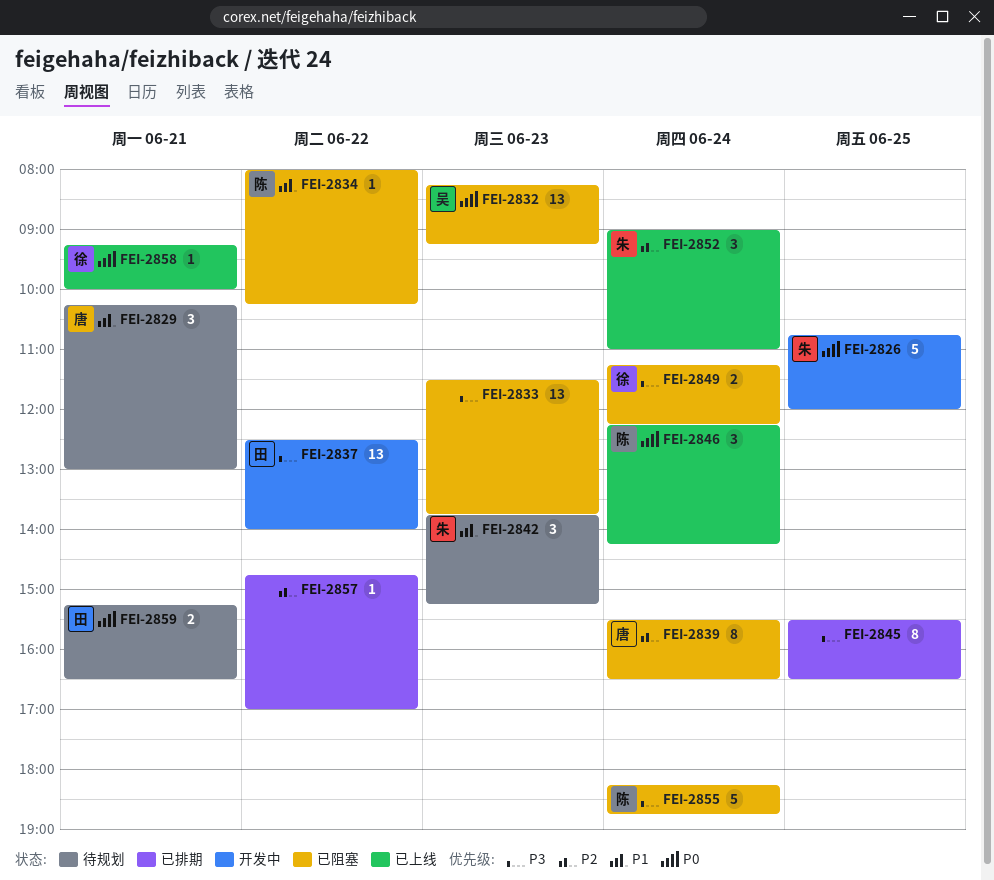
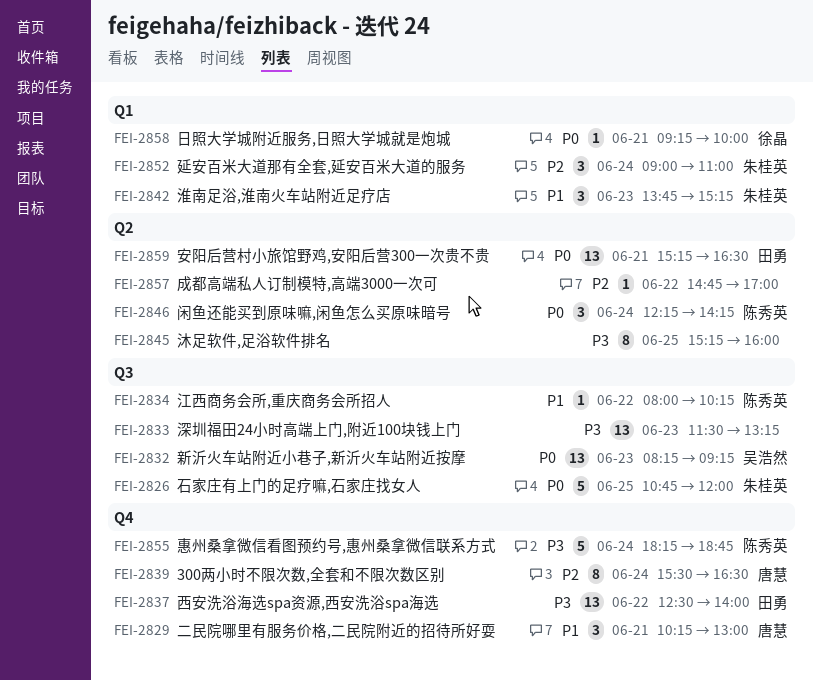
FEI-2833, ends: 13:45 -> 13:15
FEI-2845, begins: 15:30 -> 15:15
FEI-2845, ends: 16:30 -> 16:00
FEI-2849: present -> none
FEI-2859, estimate: 2 -> 13

